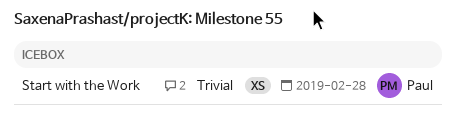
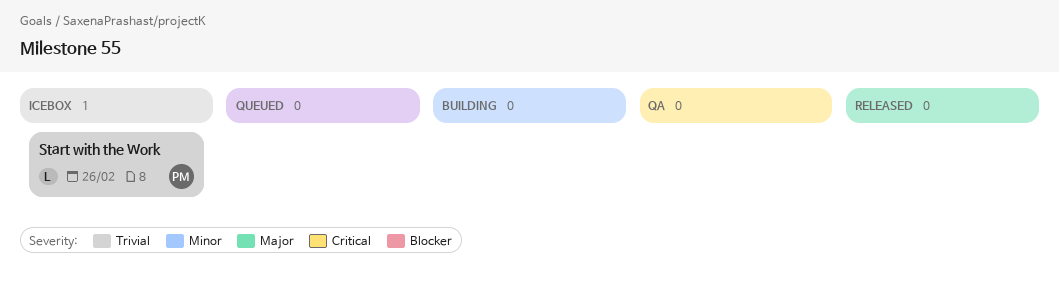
Start with the Work, estimate: XS -> L
Start with the Work, due: Feb 28 -> Feb 26

